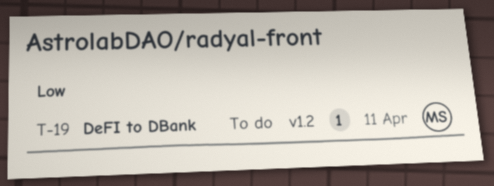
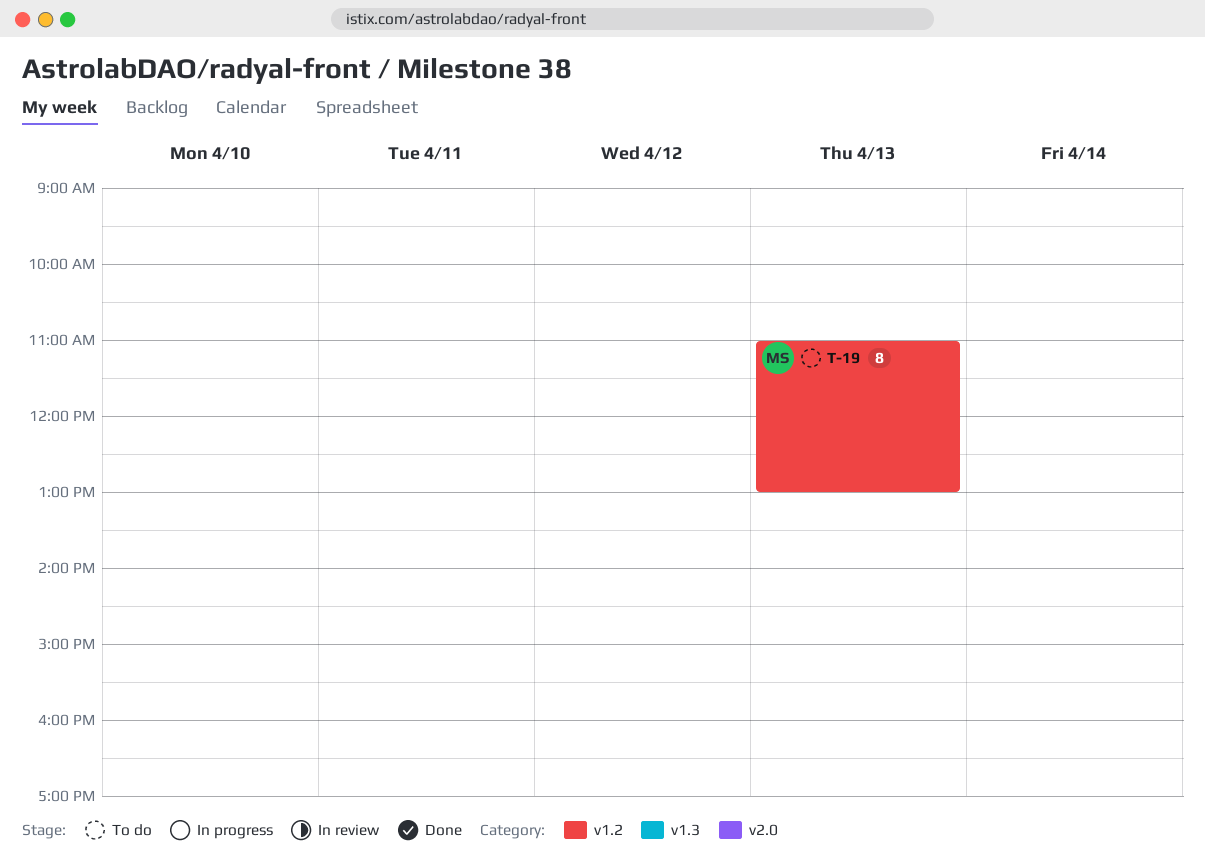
T-19, estimate: 1 -> 8
T-19, day: Apr 11 -> Apr 13

